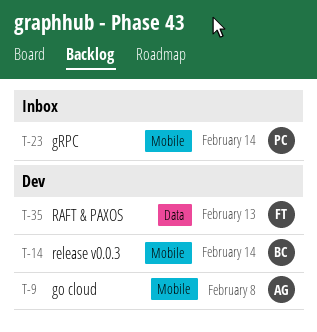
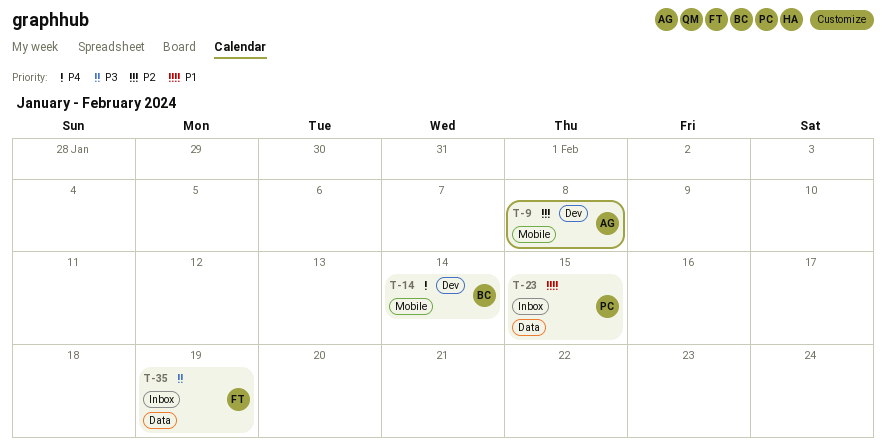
T-23, label: Mobile -> Data
T-23, due: Feb 14 -> Feb 15
T-35, status: Dev -> Inbox
T-35, due: Feb 13 -> Feb 19

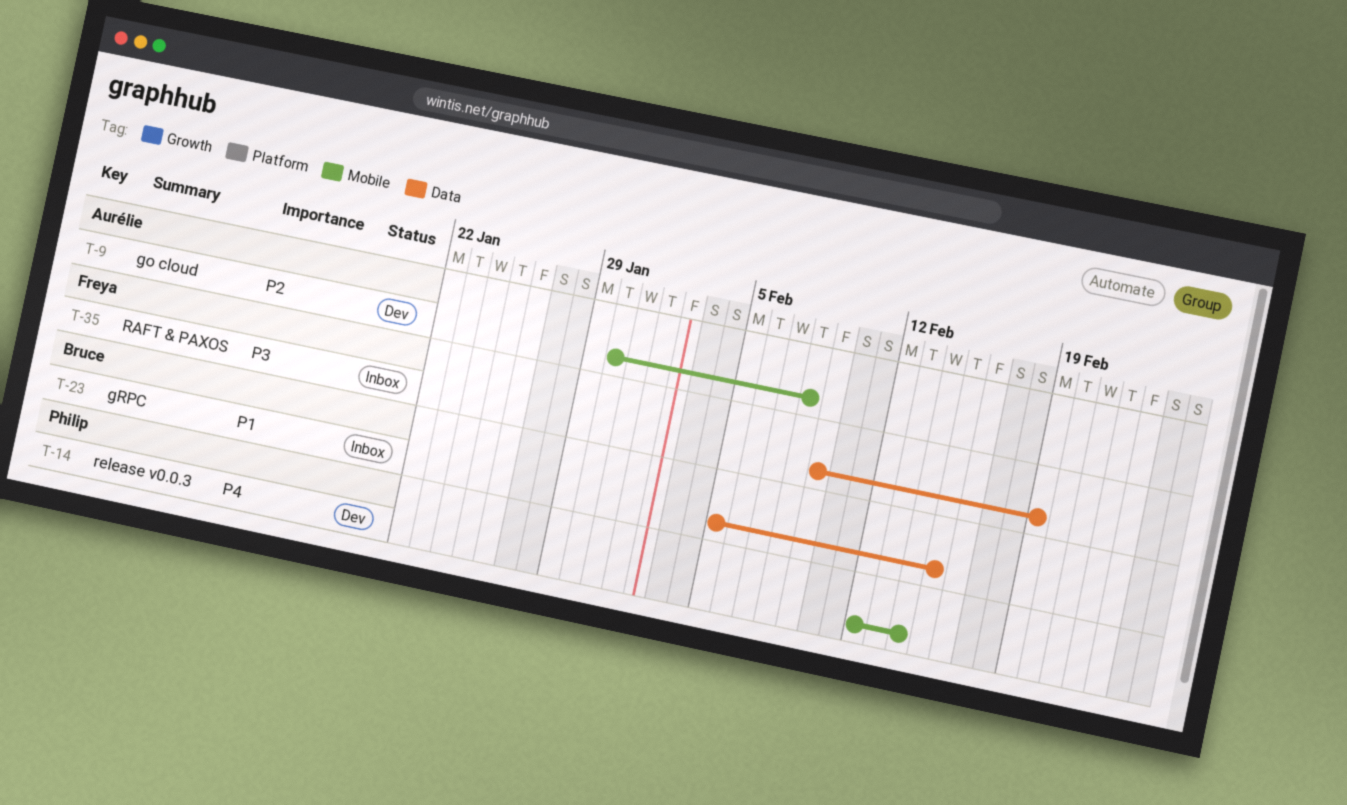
T-14, owner: Bruce -> Philip
T-23, owner: Philip -> Bruce

